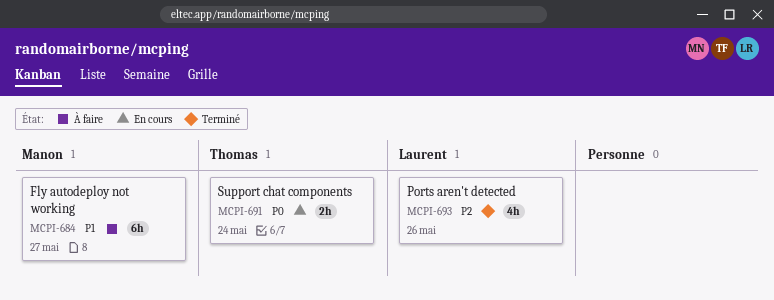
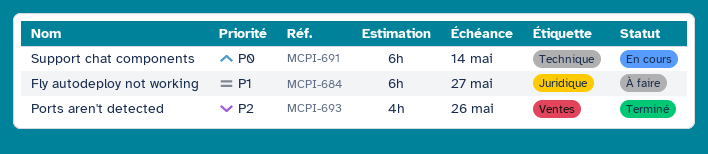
MCPI-691, estimate: 2h -> 6h
MCPI-691, due: May 24 -> May 14

